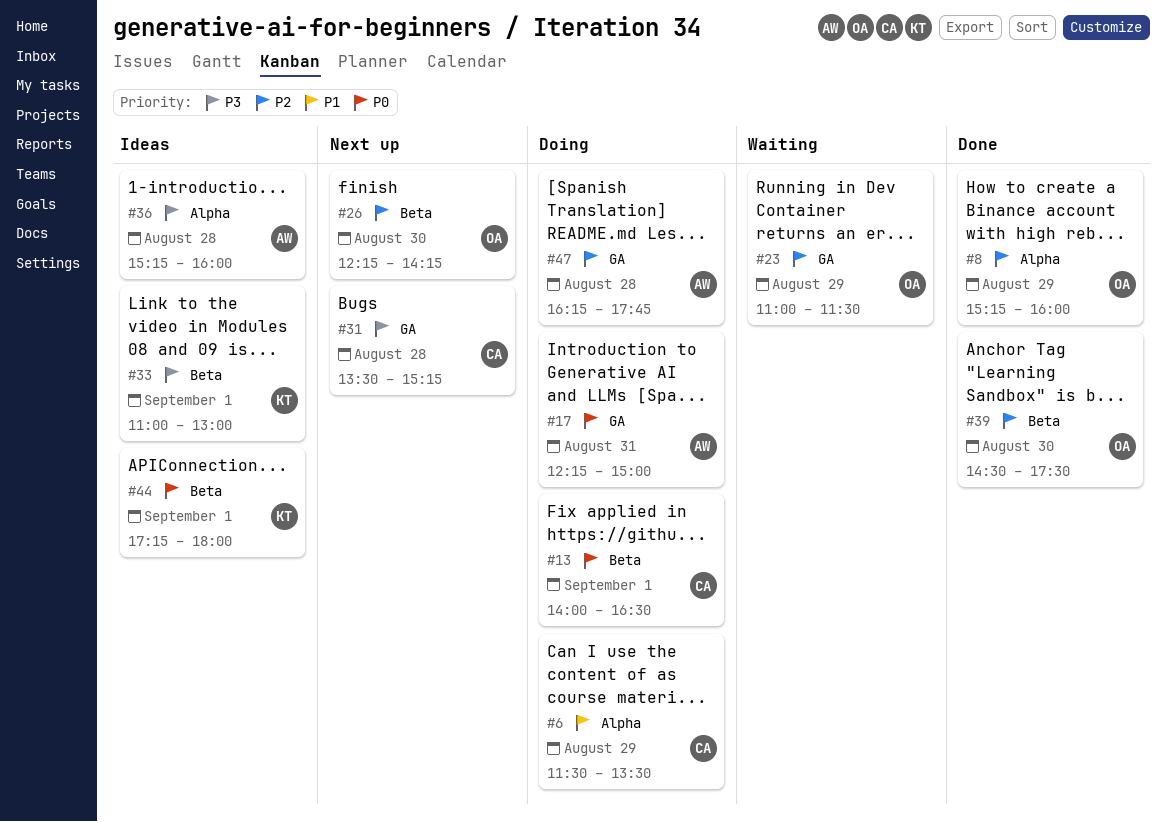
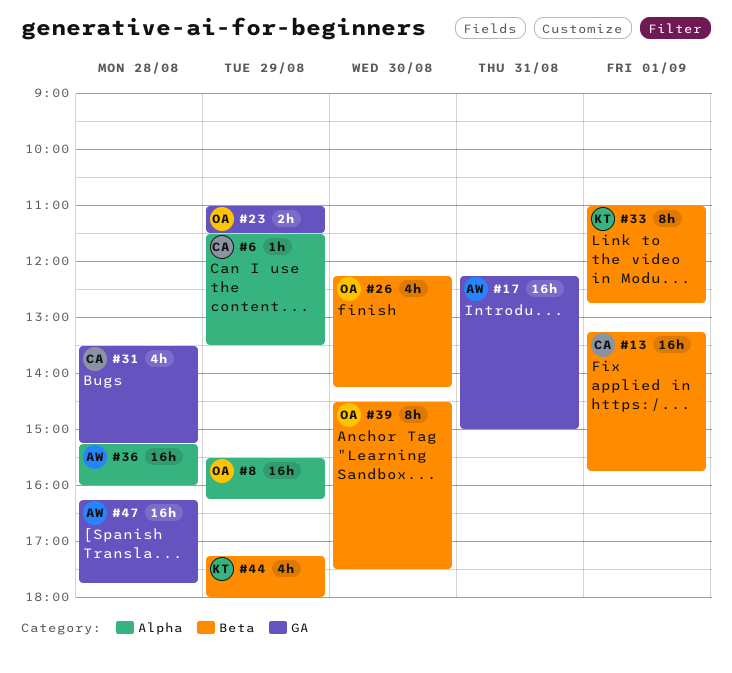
#8, begins: 15:15 -> 15:30
#8, ends: 16:00 -> 16:15
#13, begins: 14:00 -> 13:15
#13, ends: 16:30 -> 15:45
#33, ends: 13:00 -> 12:45
#44, day: Sep 1 -> Aug 29

